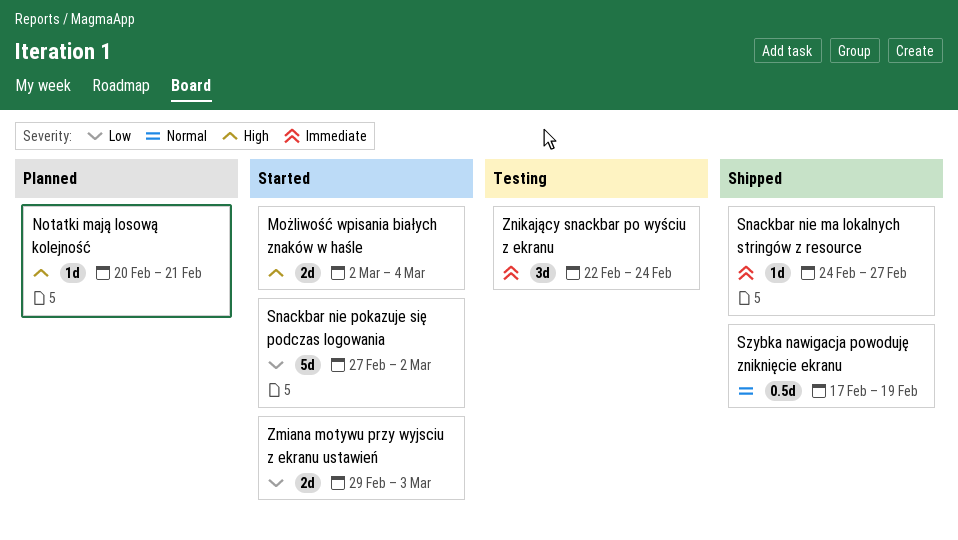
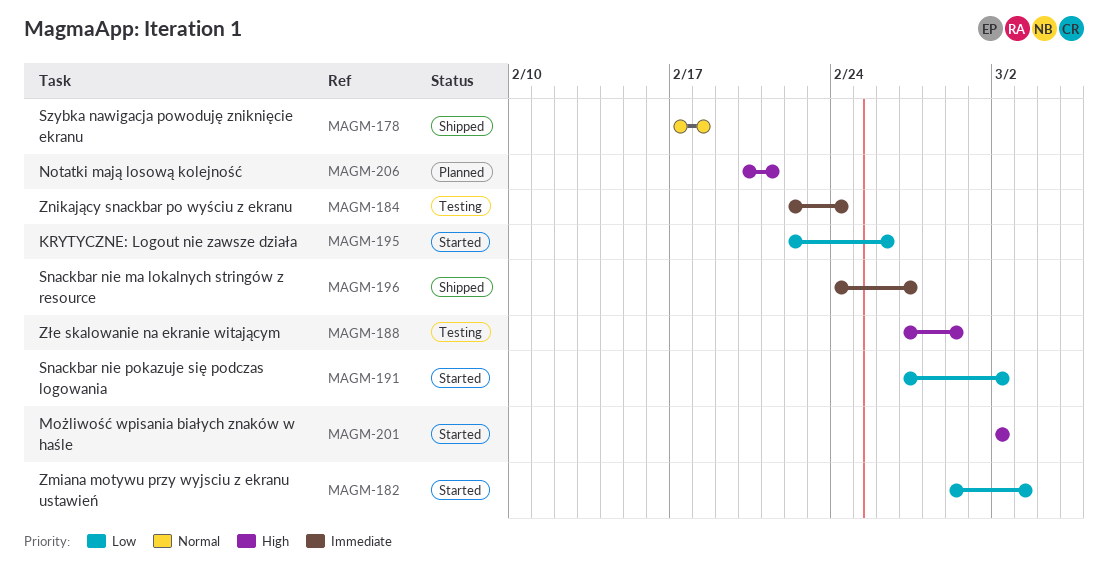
KRYTYCZNE: Logout nie zawsze działa: none -> present
Możliwość wpisania białych znaków w haśle, due: Mar 4 -> Mar 2
Szybka nawigacja powoduję zniknięcie ekranu, due: Feb 19 -> Feb 18
Złe skalowanie na ekranie witającym: none -> present

